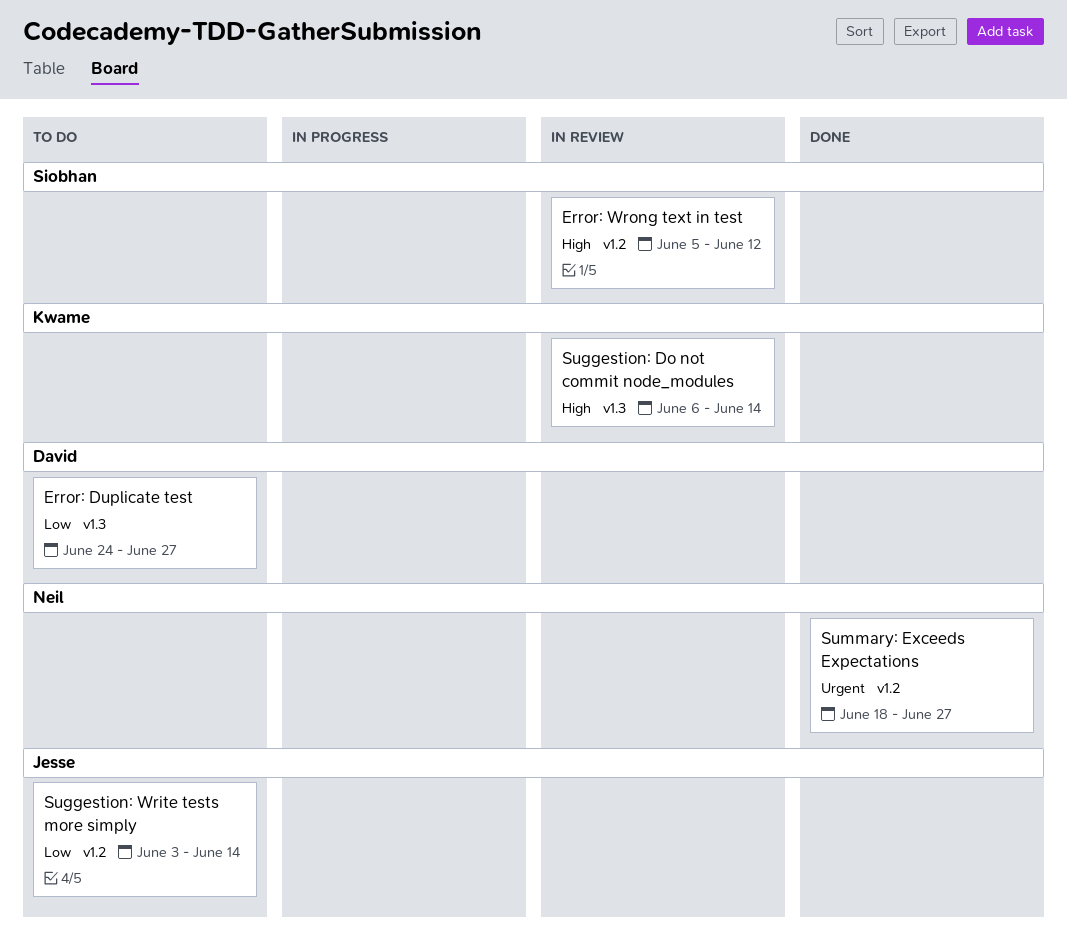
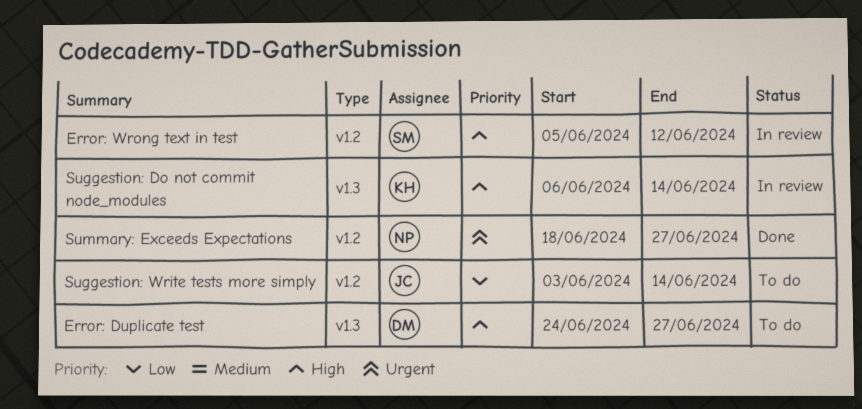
Error: Duplicate test, priority: Low -> High

